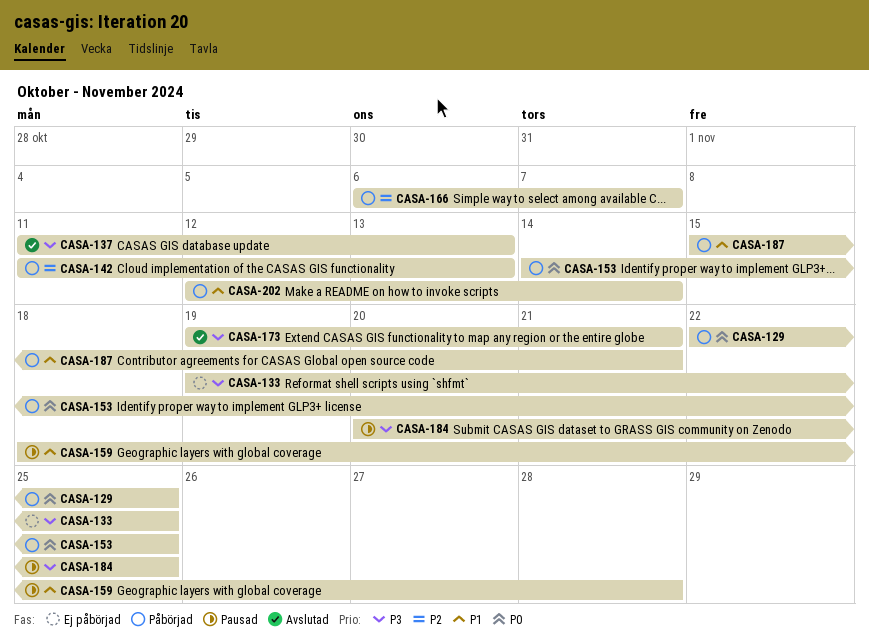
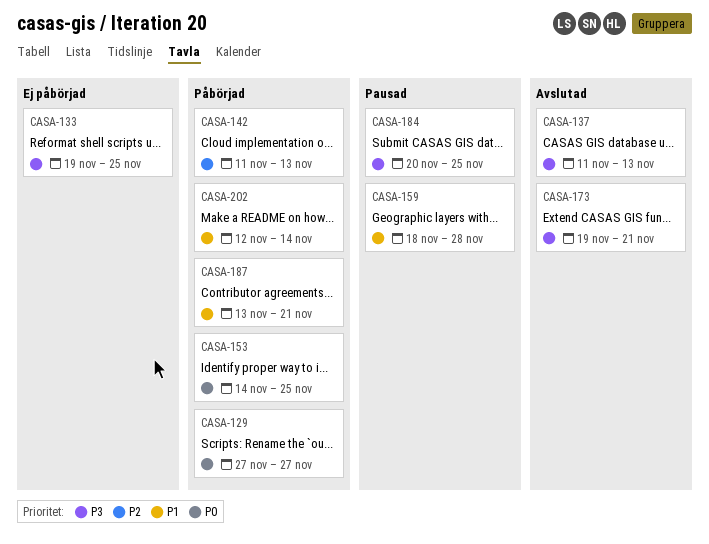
CASA-129, start: Nov 22 -> Nov 27
CASA-129, due: Nov 25 -> Nov 27
CASA-166: present -> none
CASA-187, start: Nov 15 -> Nov 13

